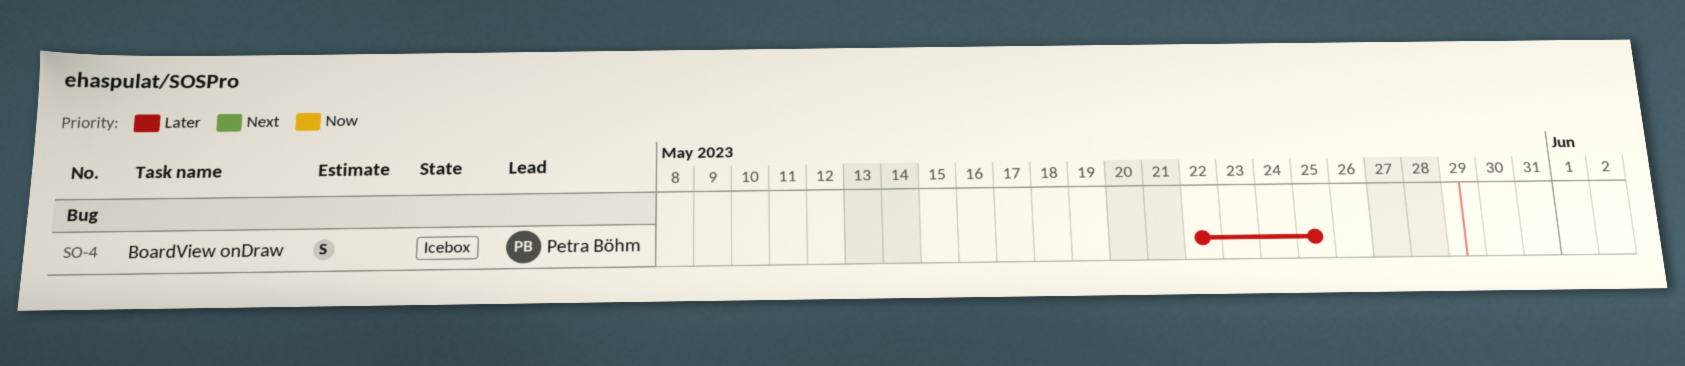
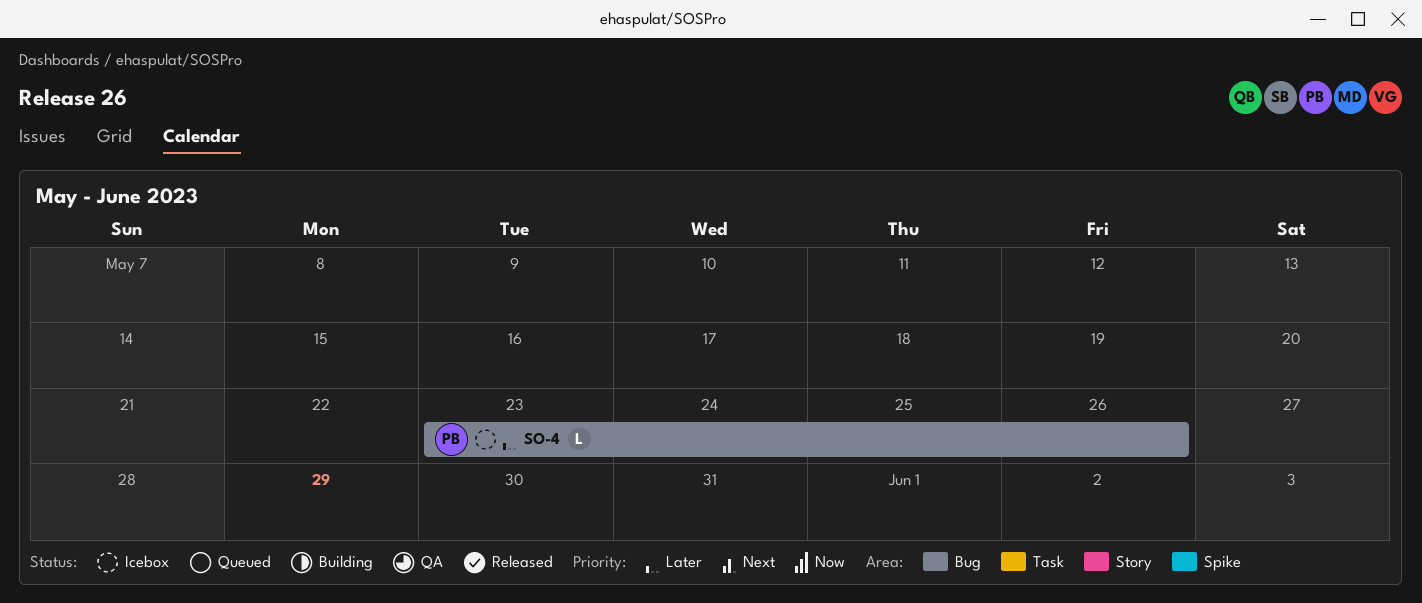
SO-4, estimate: S -> L
SO-4, start: May 22 -> May 23
SO-4, due: May 25 -> May 26

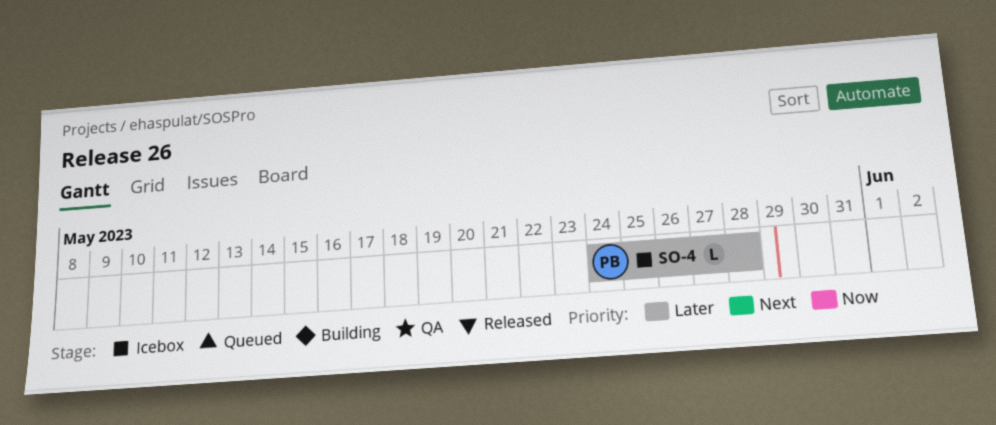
SO-4, start: May 23 -> May 24
SO-4, due: May 26 -> May 28

